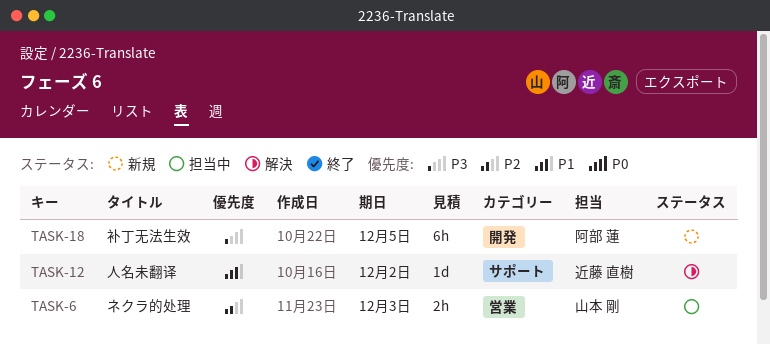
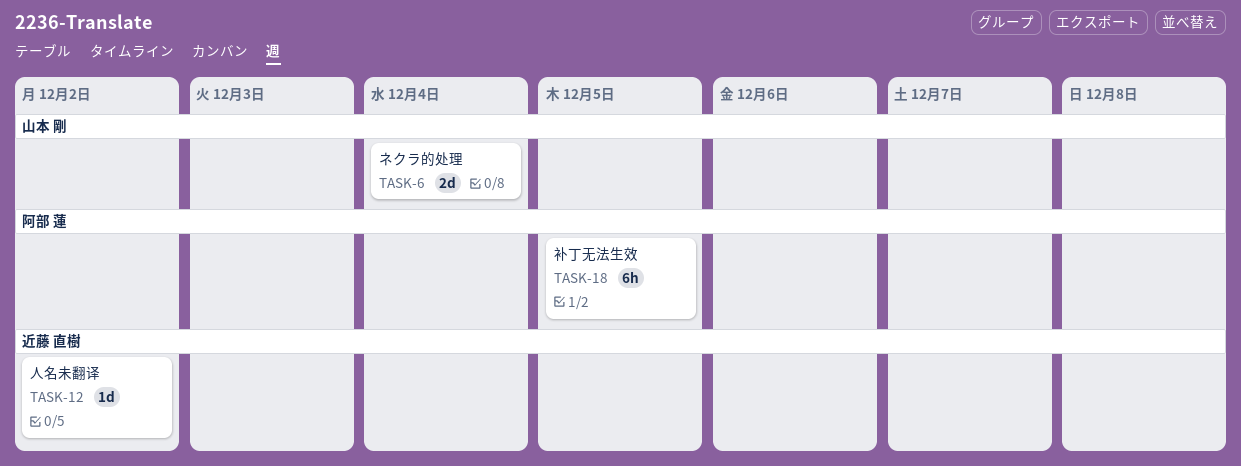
TASK-6, estimate: 2h -> 2d
TASK-6, due: Dec 3 -> Dec 4

